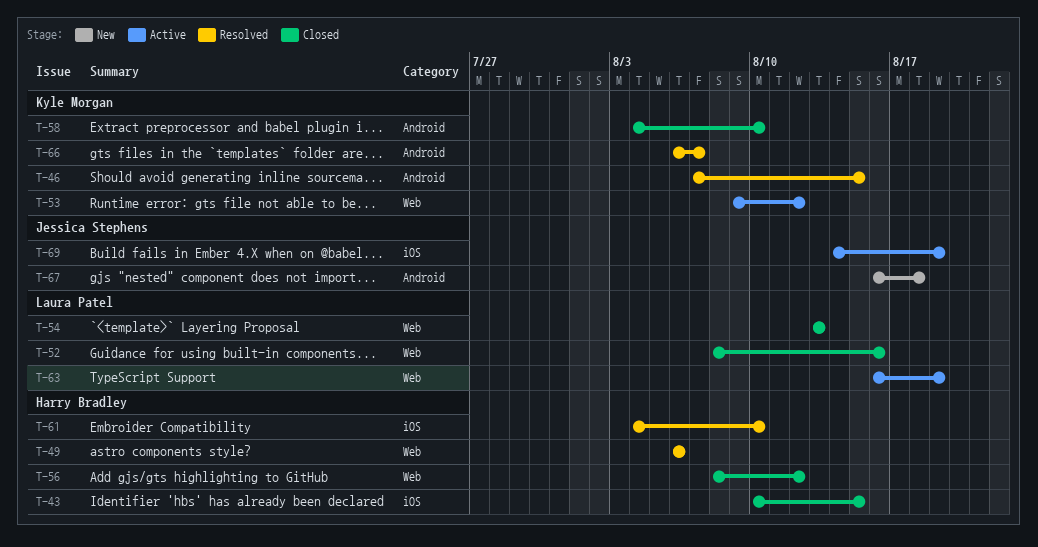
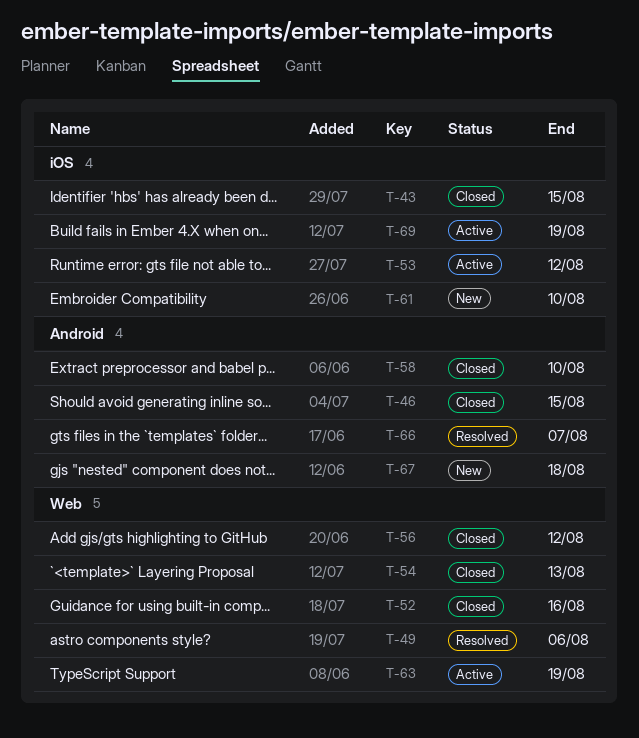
T-46, status: Resolved -> Closed
T-53, label: Web -> iOS
T-61, status: Resolved -> New

